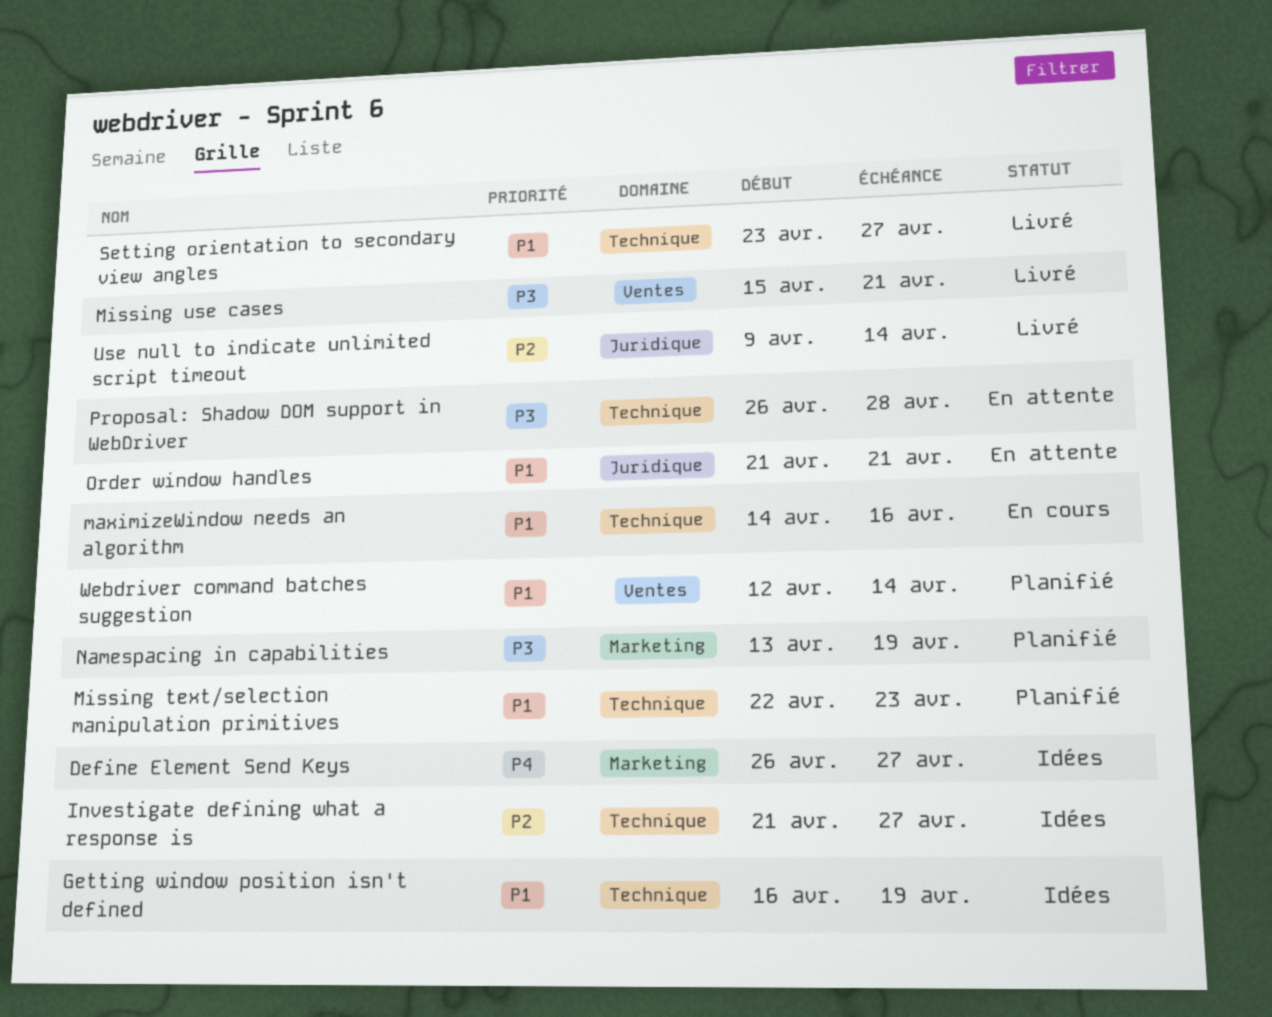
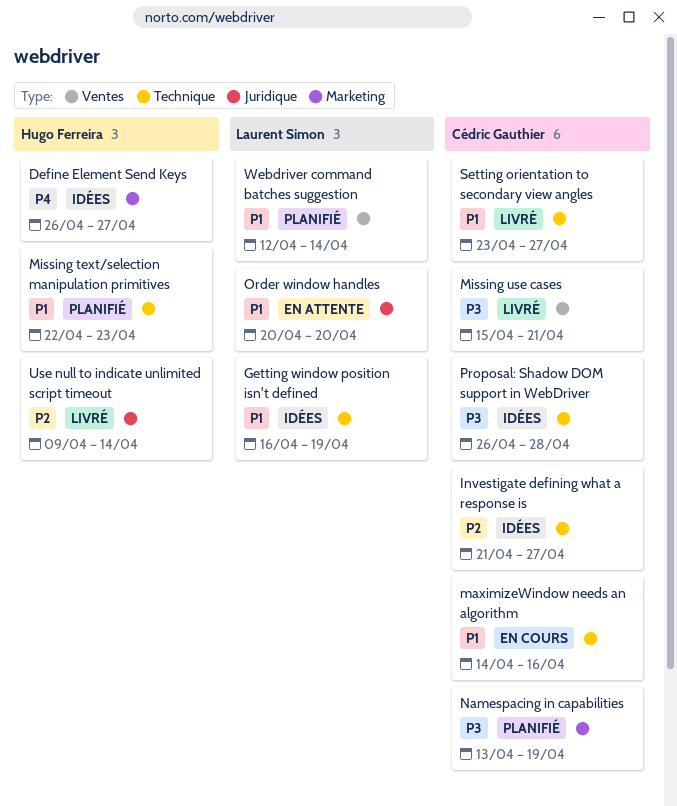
Order window handles, start: Apr 21 -> Apr 20
Order window handles, due: Apr 21 -> Apr 20
Proposal: Shadow DOM support in WebDriver, status: En attente -> Idées

